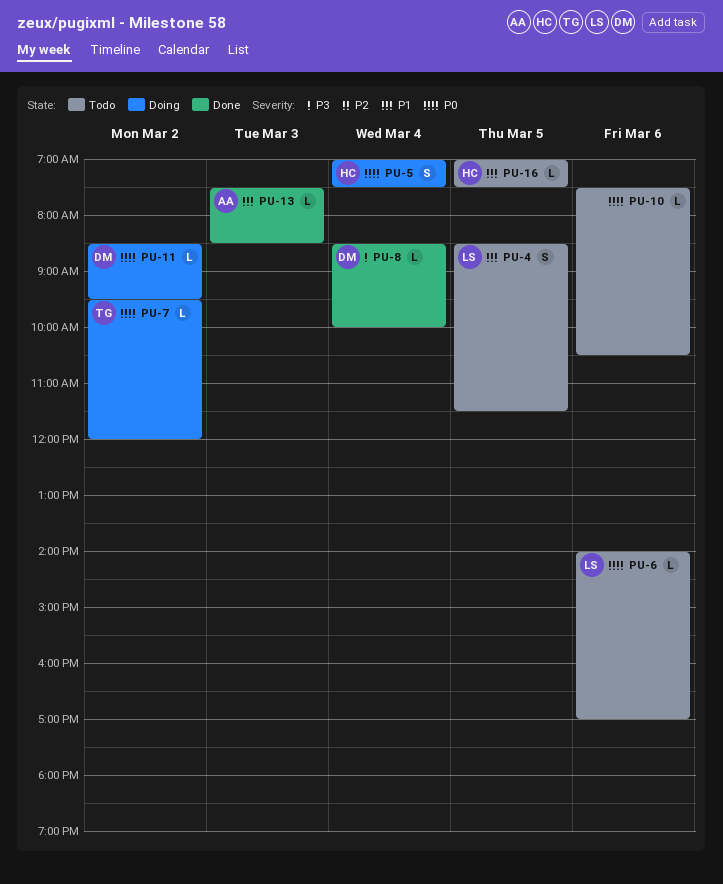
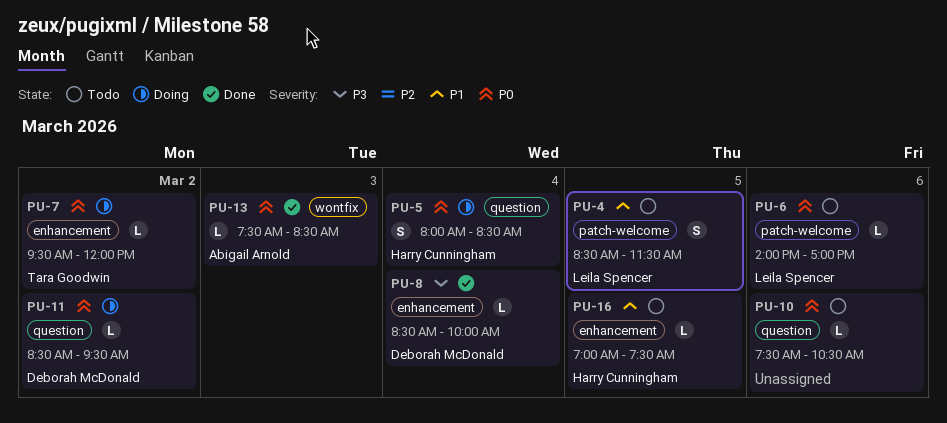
PU-5, begins: 07:00 -> 08:00
PU-5, ends: 07:30 -> 08:30
PU-13, priority: P1 -> P0

